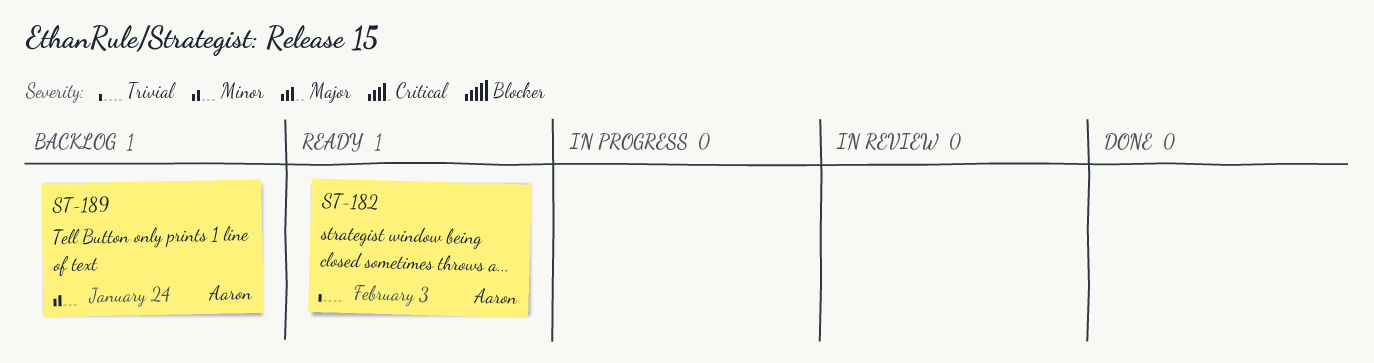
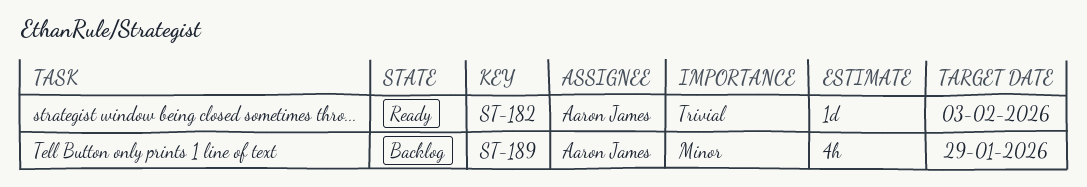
ST-189, due: Jan 24 -> Jan 29

